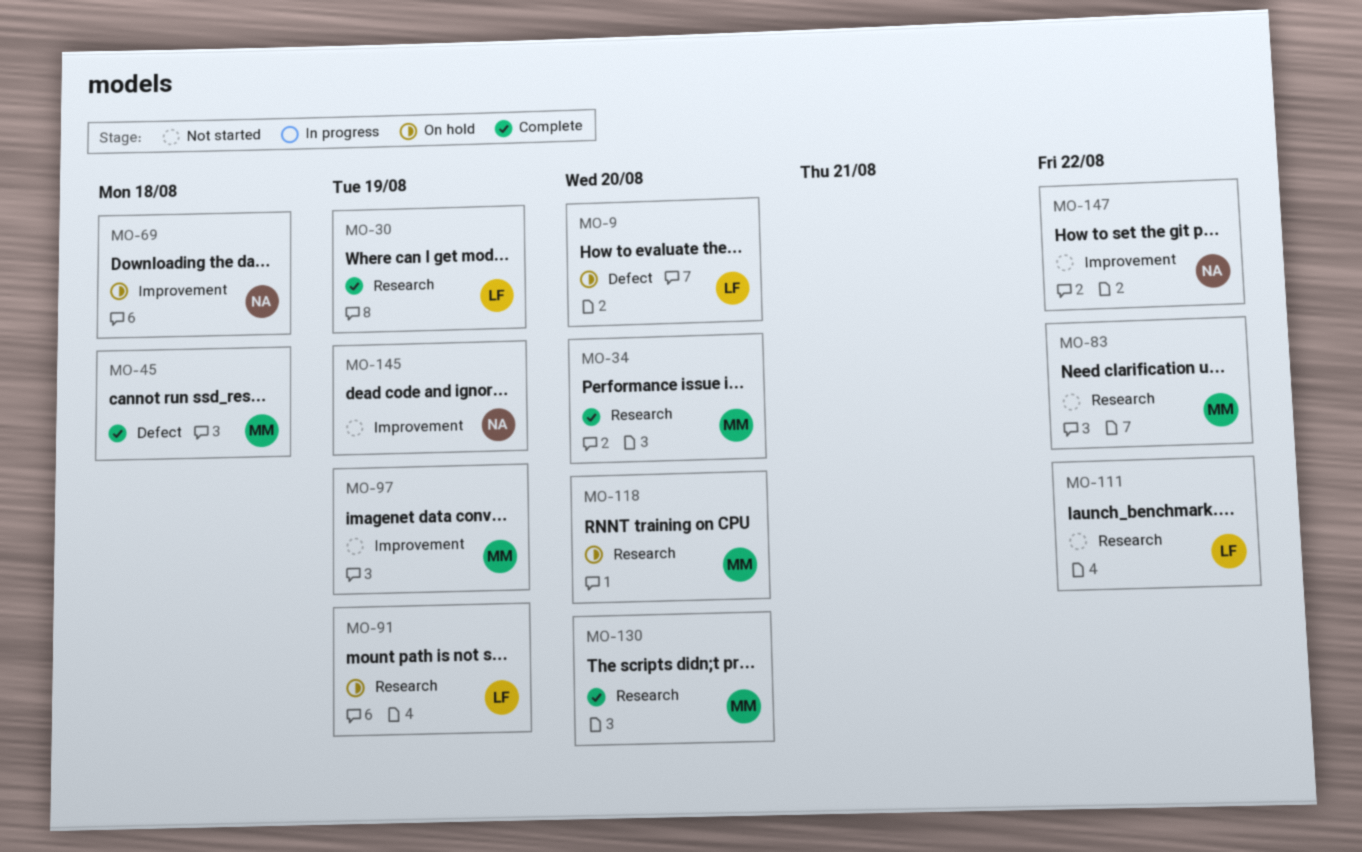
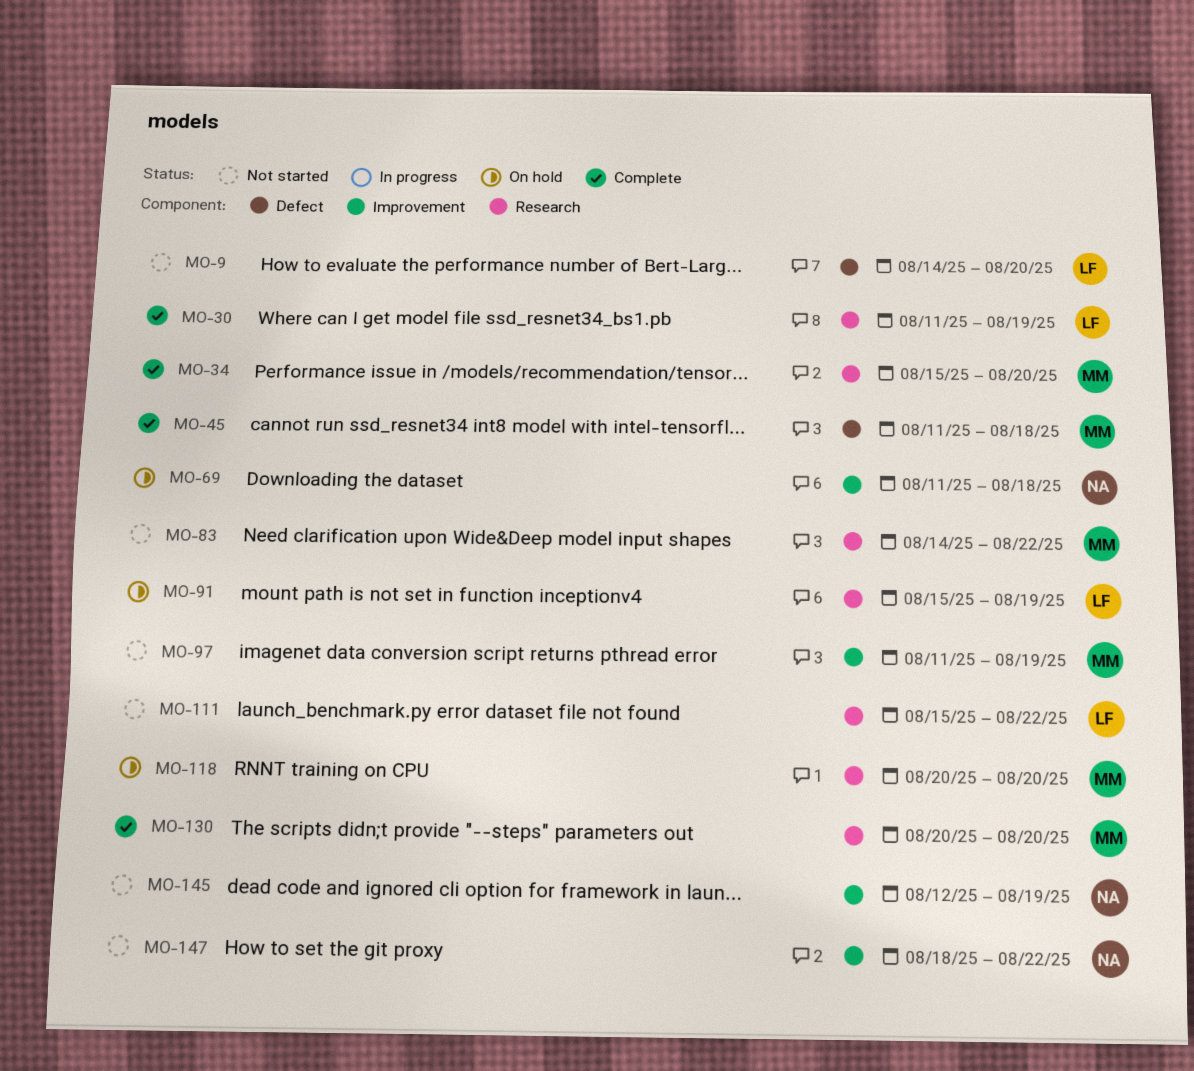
MO-9, status: On hold -> Not started

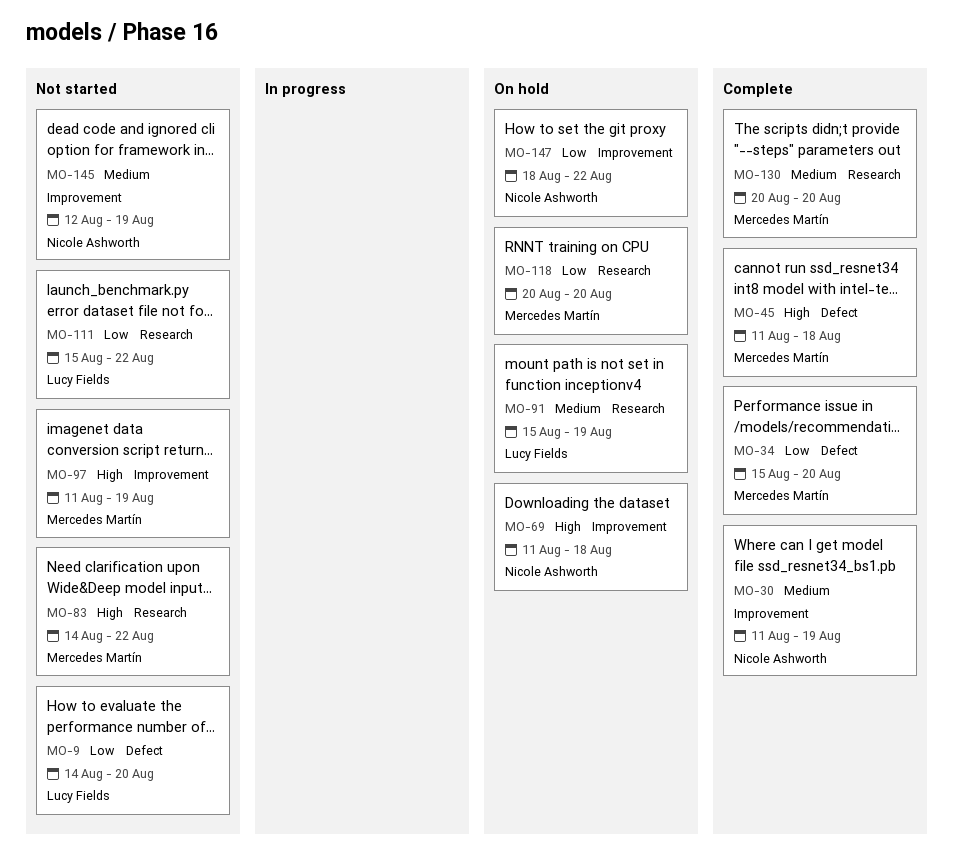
MO-30, owner: Lucy Fields -> Nicole Ashworth
MO-30, label: Research -> Improvement
MO-34, label: Research -> Defect
MO-147, status: Not started -> On hold

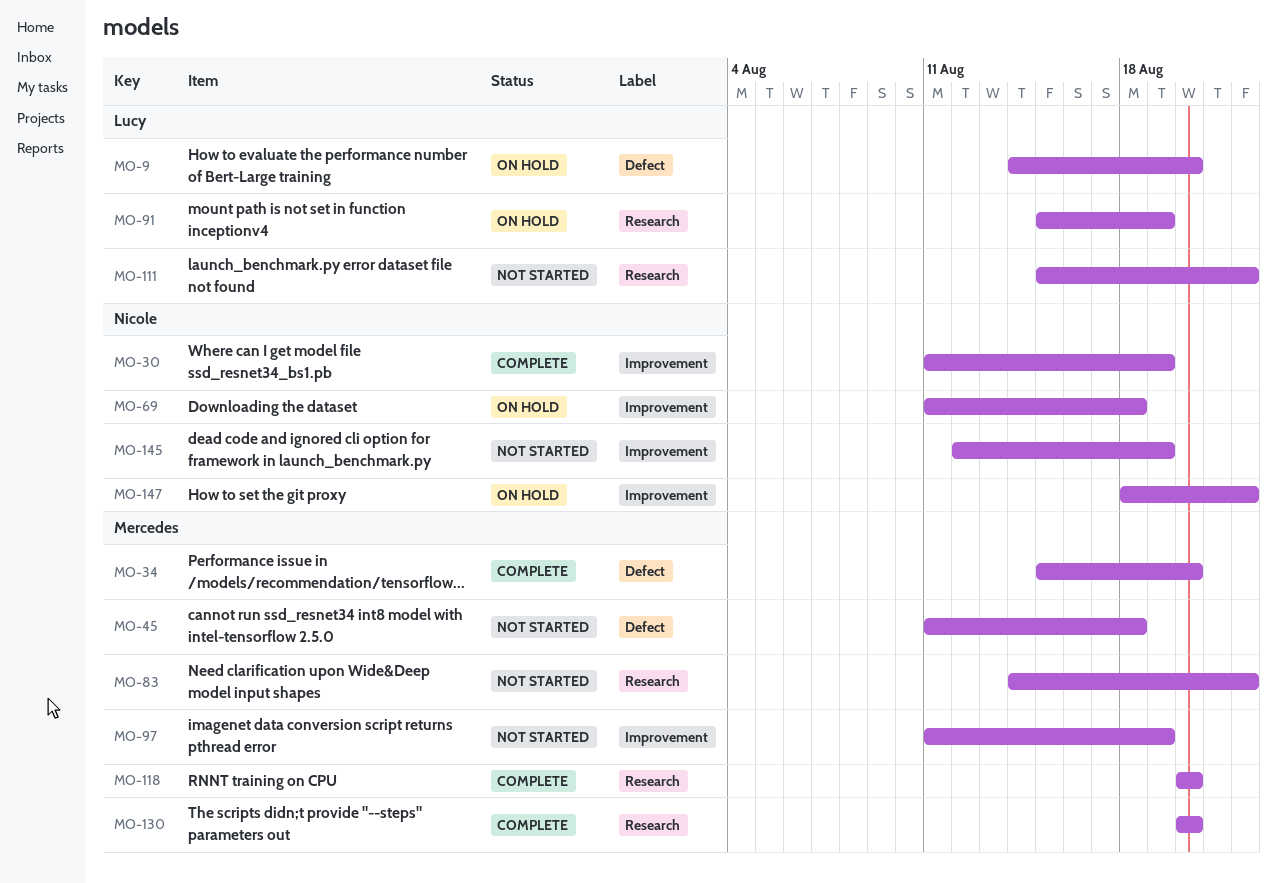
MO-9, status: Not started -> On hold
MO-45, status: Complete -> Not started
MO-118, status: On hold -> Complete

